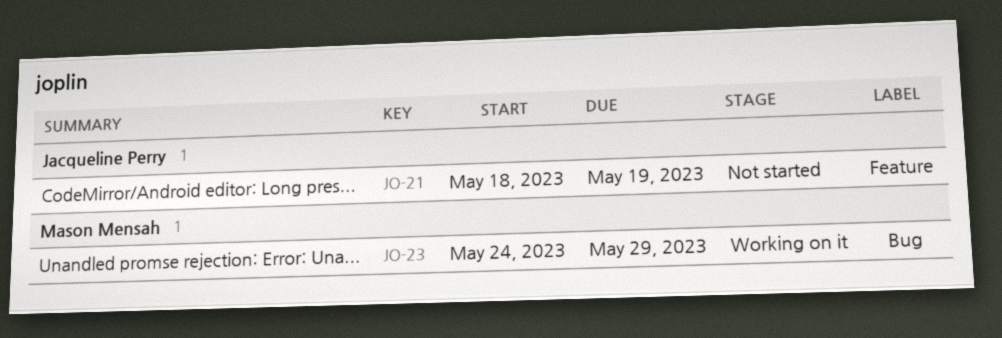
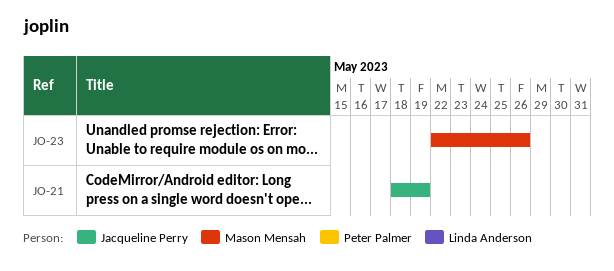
JO-23, start: May 24 -> May 22
JO-23, due: May 29 -> May 26

